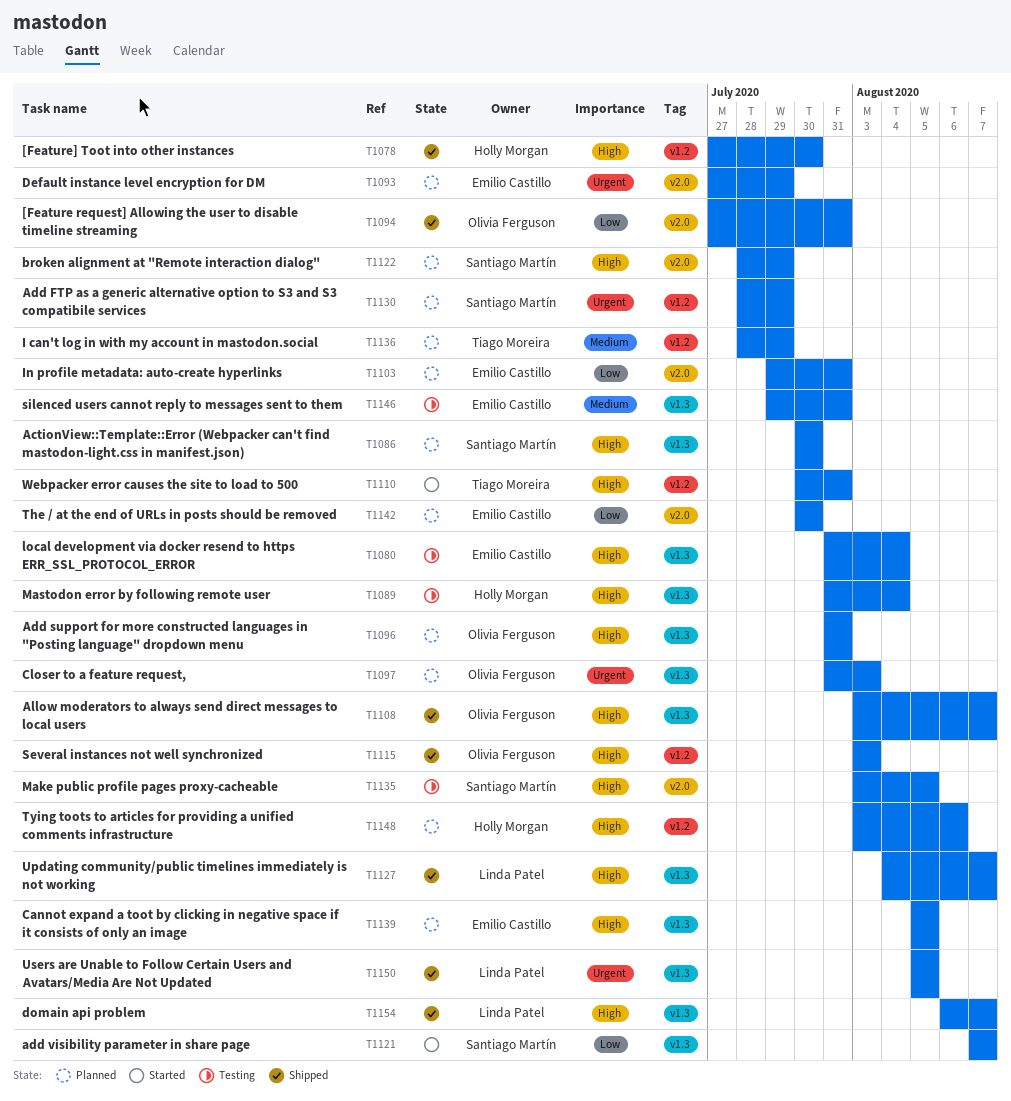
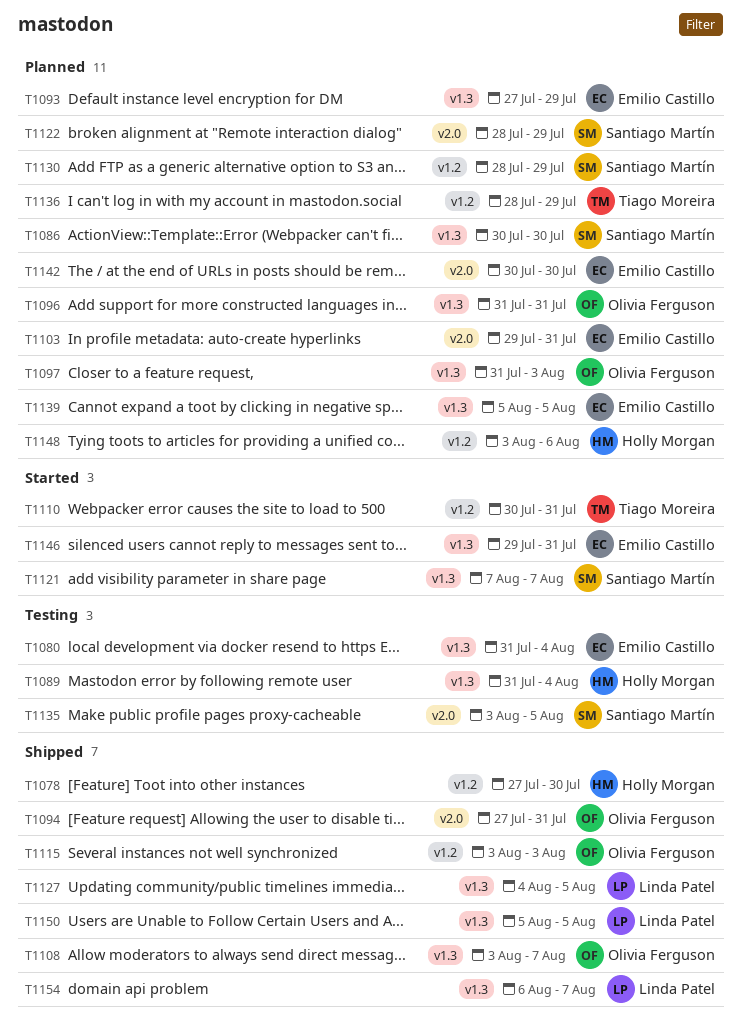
T1093, label: v2.0 -> v1.3
T1127, due: Aug 7 -> Aug 5
T1146, status: Testing -> Started

